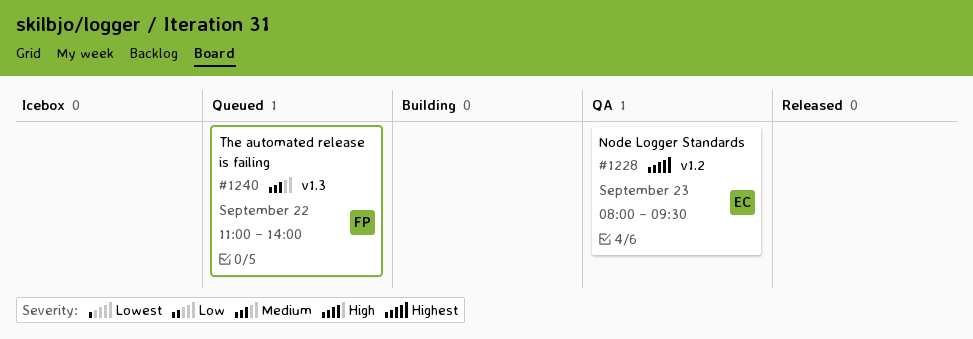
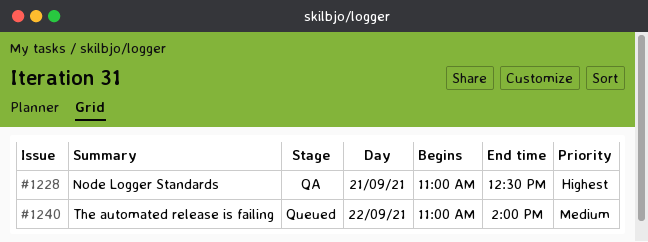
#1228, day: Sep 23 -> Sep 21
#1228, begins: 08:00 -> 11:00
#1228, ends: 09:30 -> 12:30

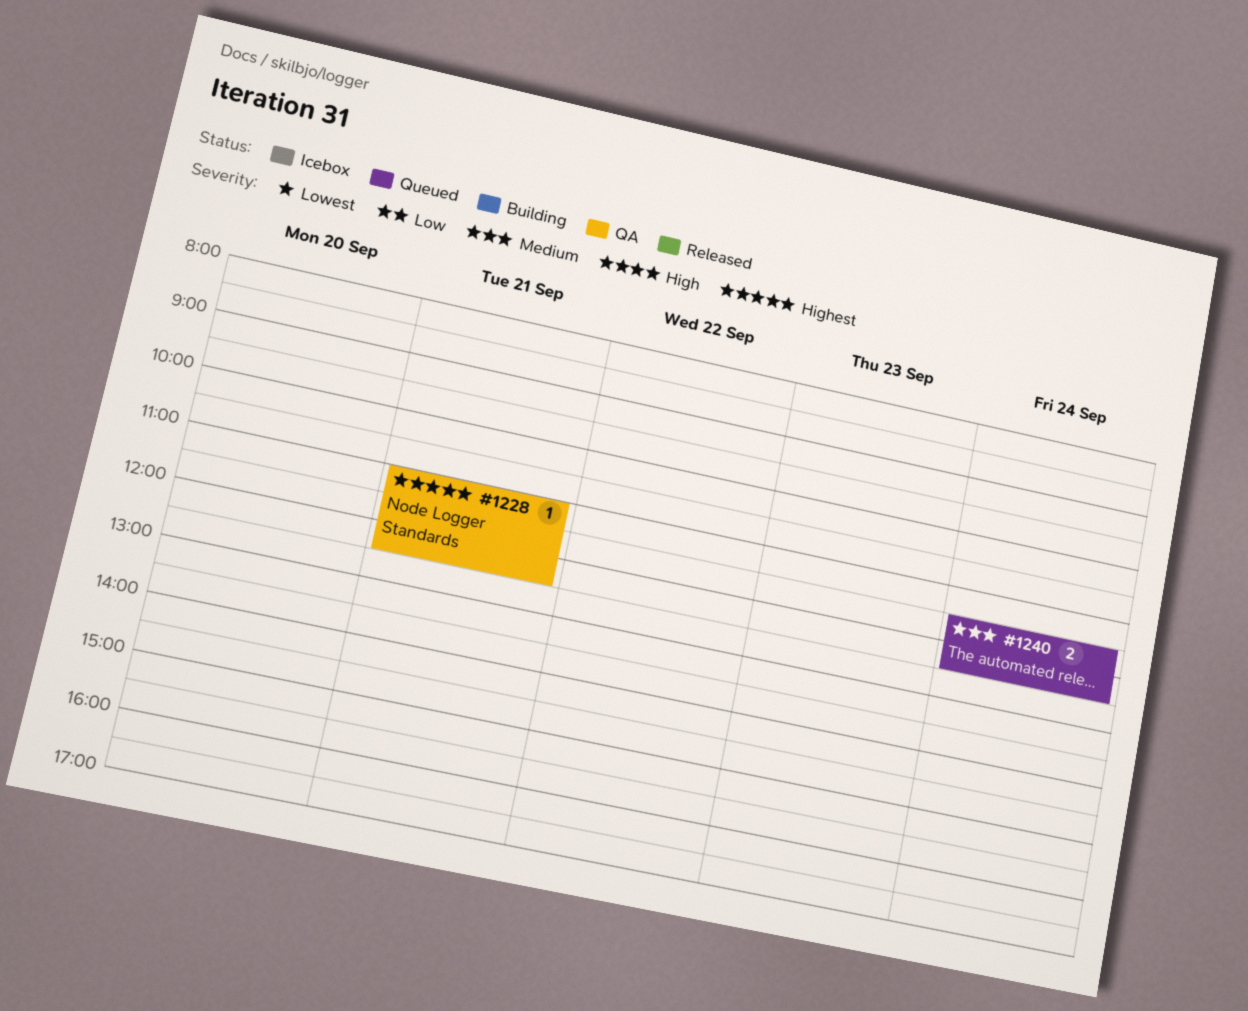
#1240, day: Sep 22 -> Sep 24
#1240, begins: 11:00 -> 11:30
#1240, ends: 14:00 -> 12:30

